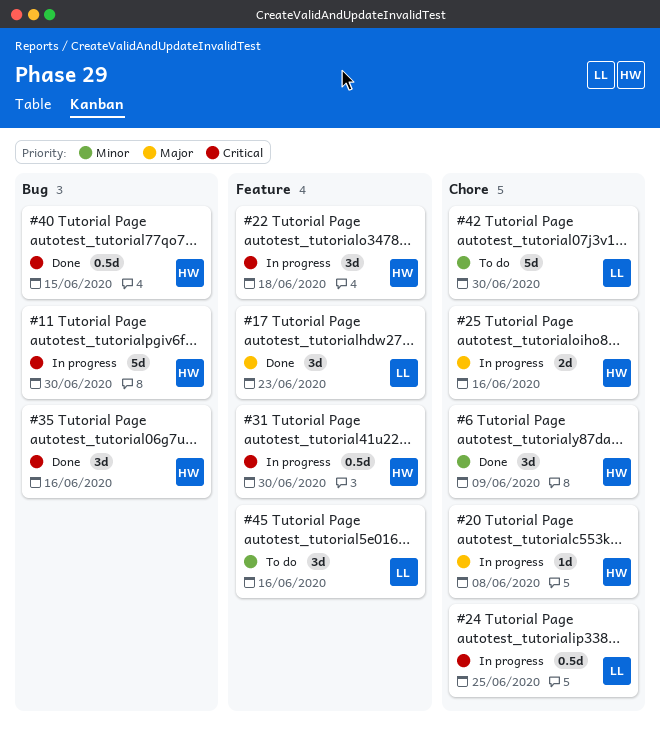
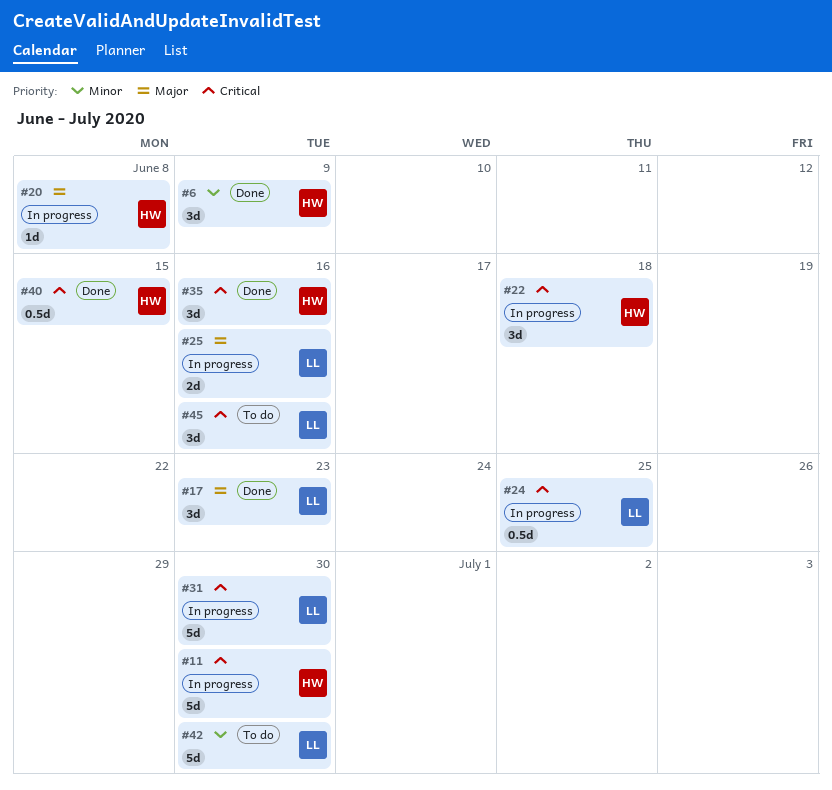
#25, owner: HW -> LL
#31, owner: HW -> LL
#31, estimate: 0.5d -> 5d
#45, priority: Minor -> Critical

